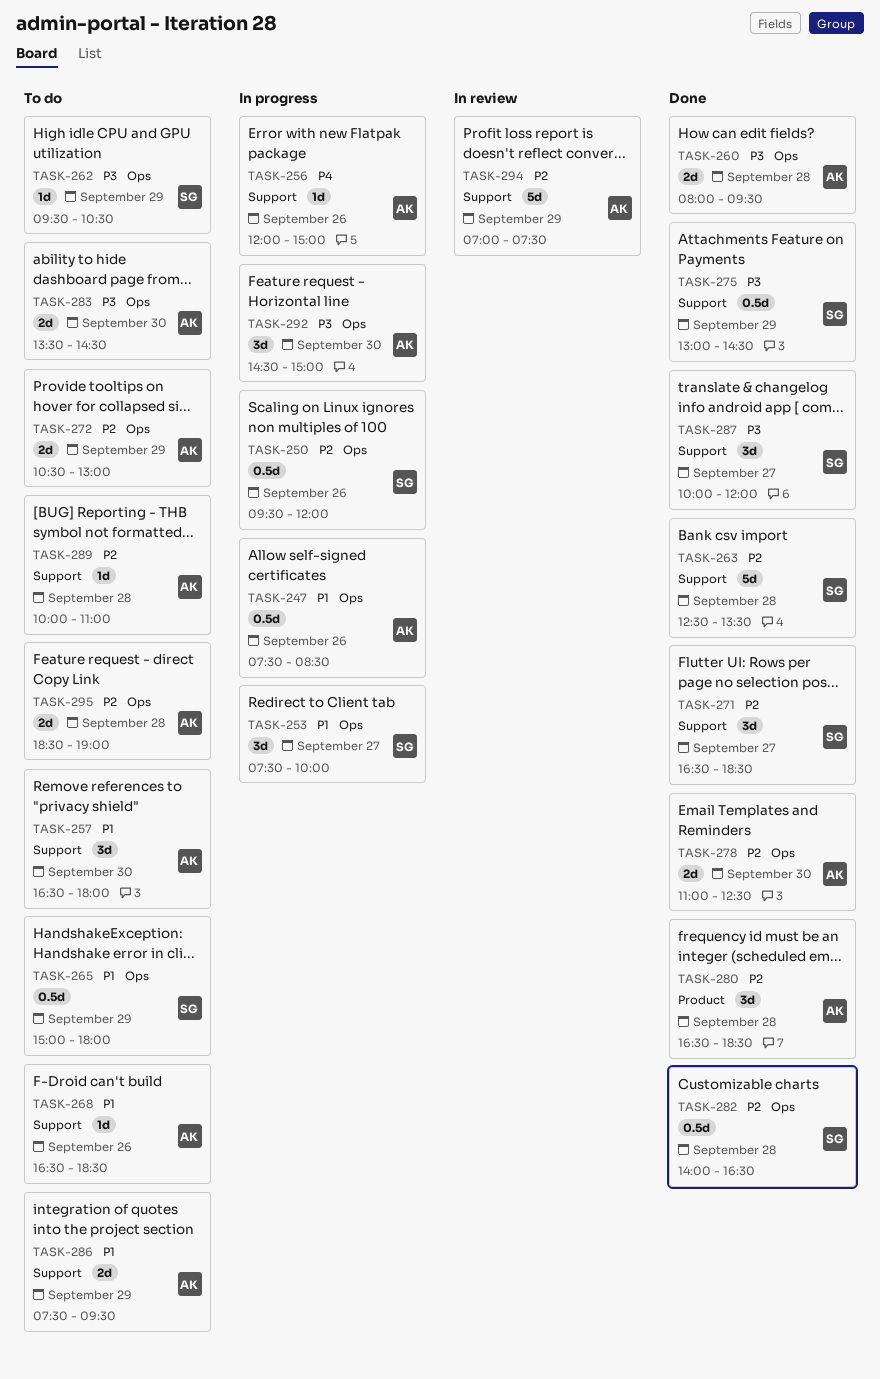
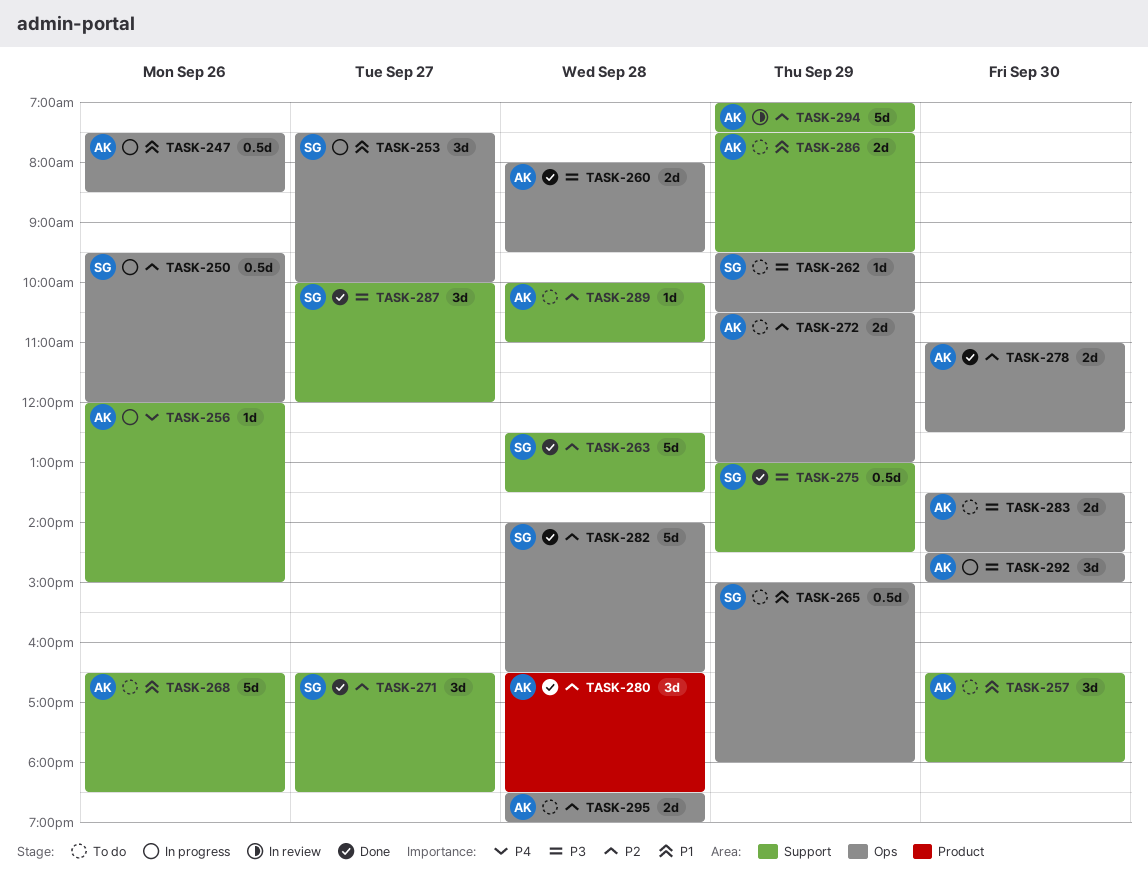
TASK-268, estimate: 1d -> 5d
TASK-282, estimate: 0.5d -> 5d

